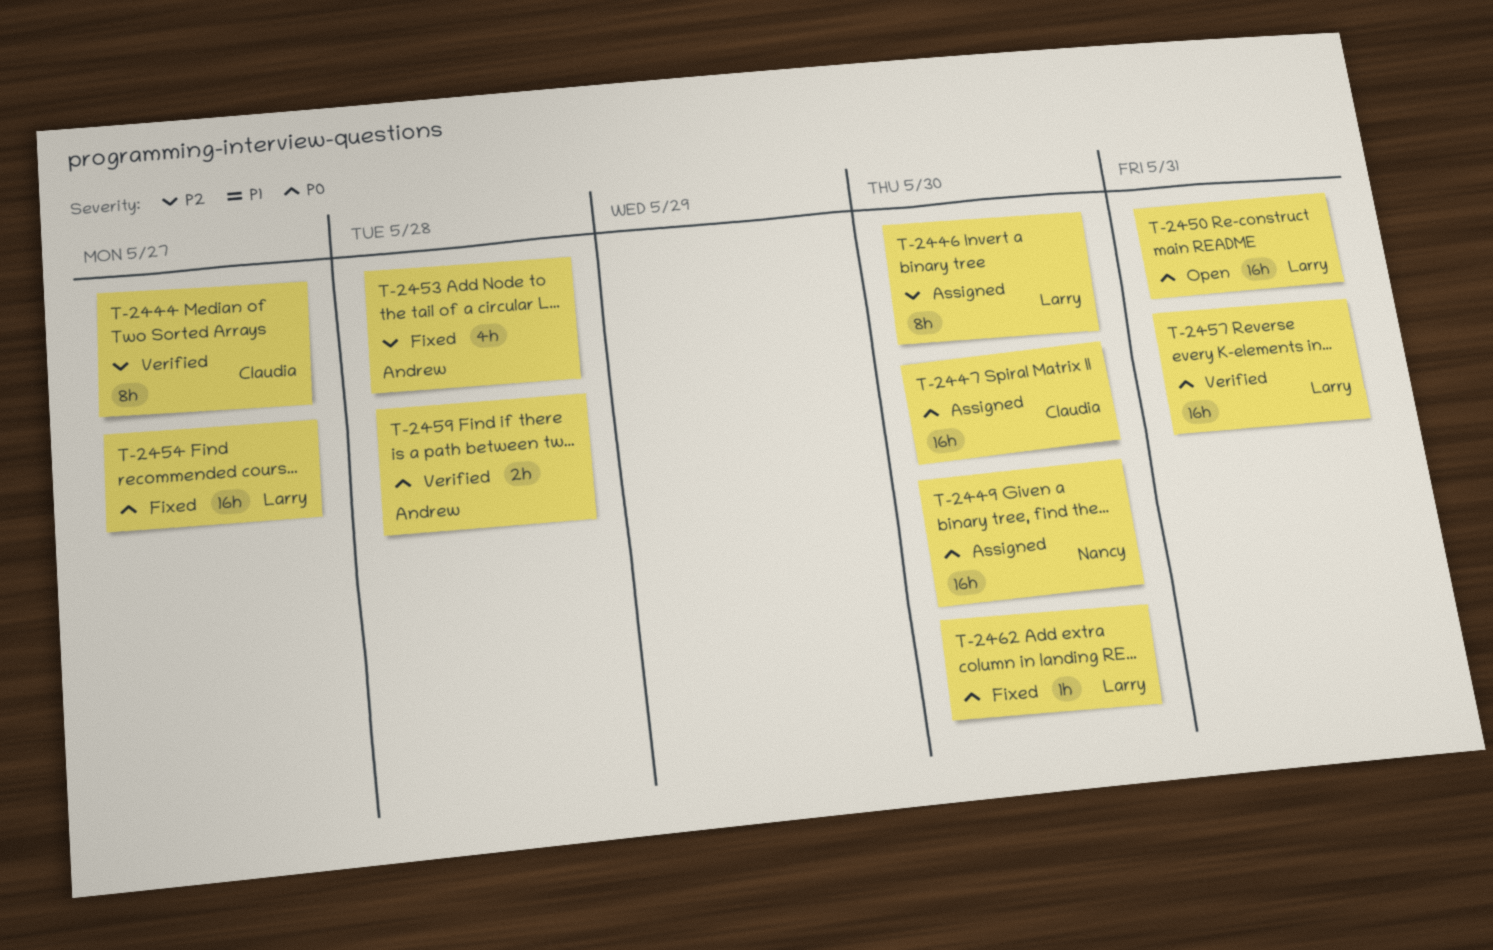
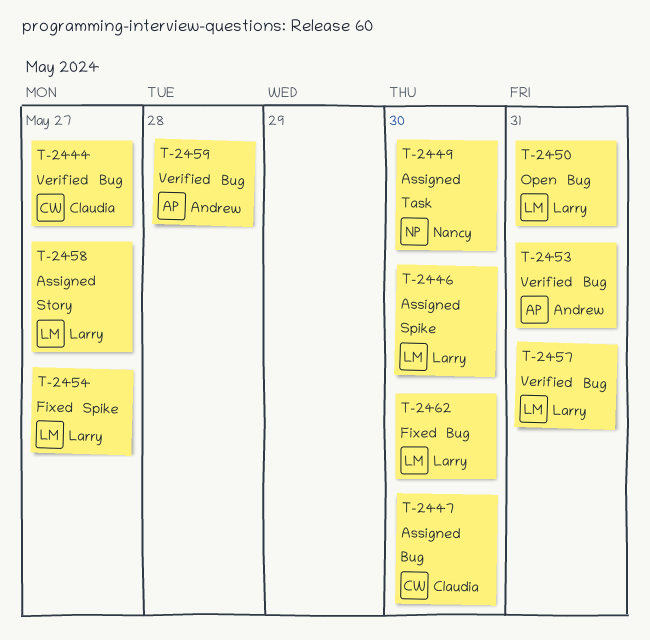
T-2453, status: Fixed -> Verified
T-2453, due: May 28 -> May 31
T-2458: none -> present

